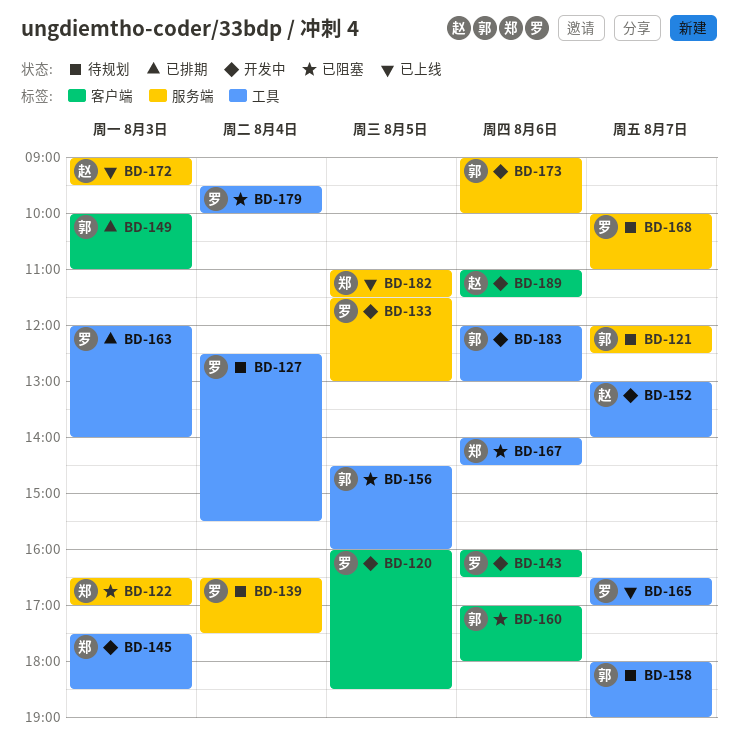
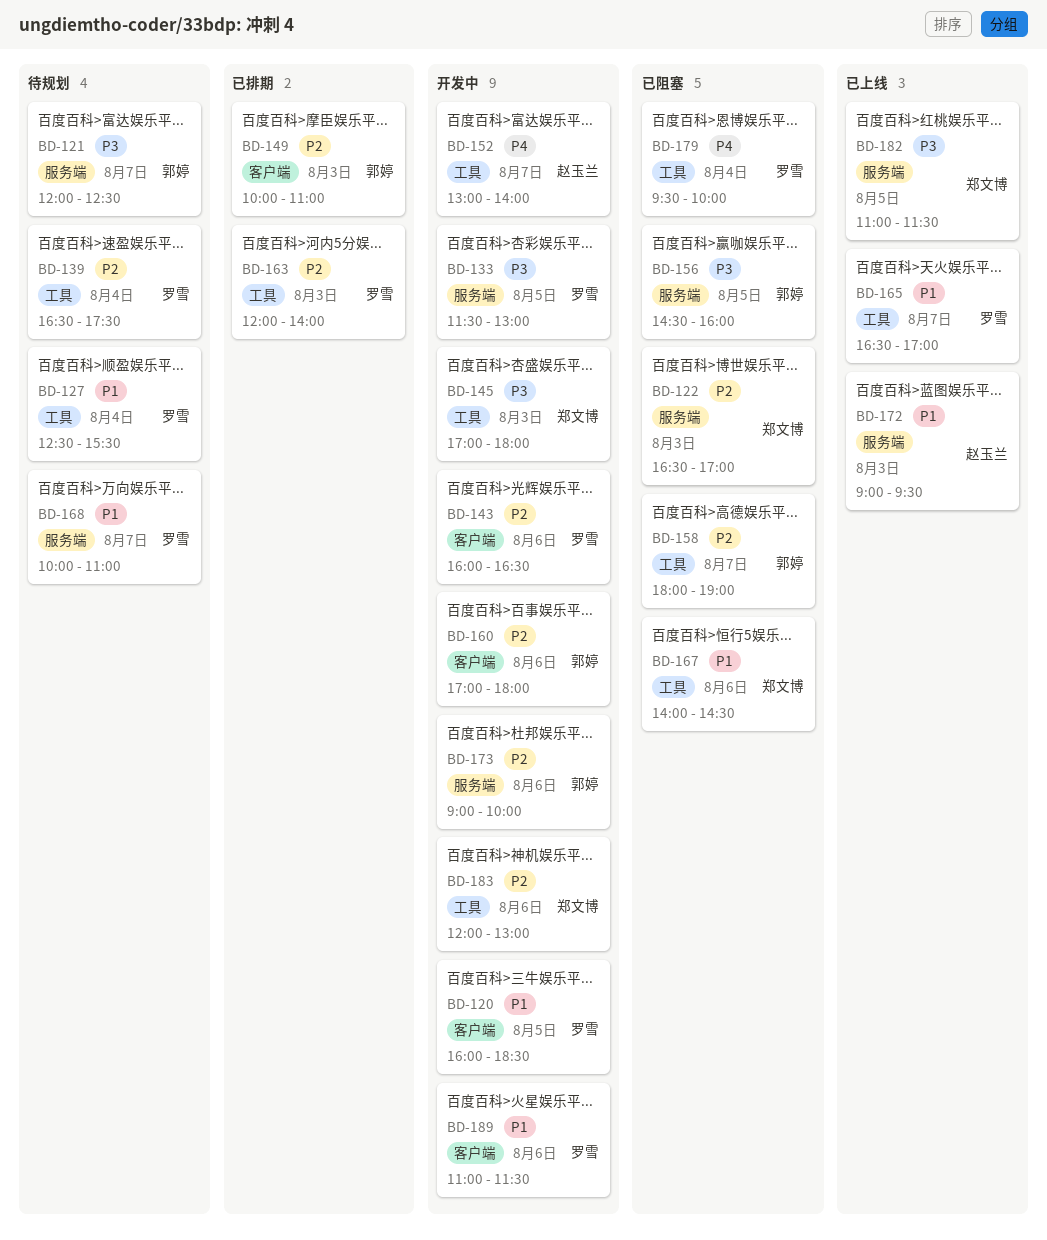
BD-139, label: 服务端 -> 工具
BD-145, begins: 17:30 -> 17:00
BD-145, ends: 18:30 -> 18:00
BD-156, label: 工具 -> 服务端
BD-158, status: 待规划 -> 已阻塞
BD-160, status: 已阻塞 -> 开发中
BD-183, owner: 郭婷 -> 郑文博
BD-189, owner: 赵玉兰 -> 罗雪

